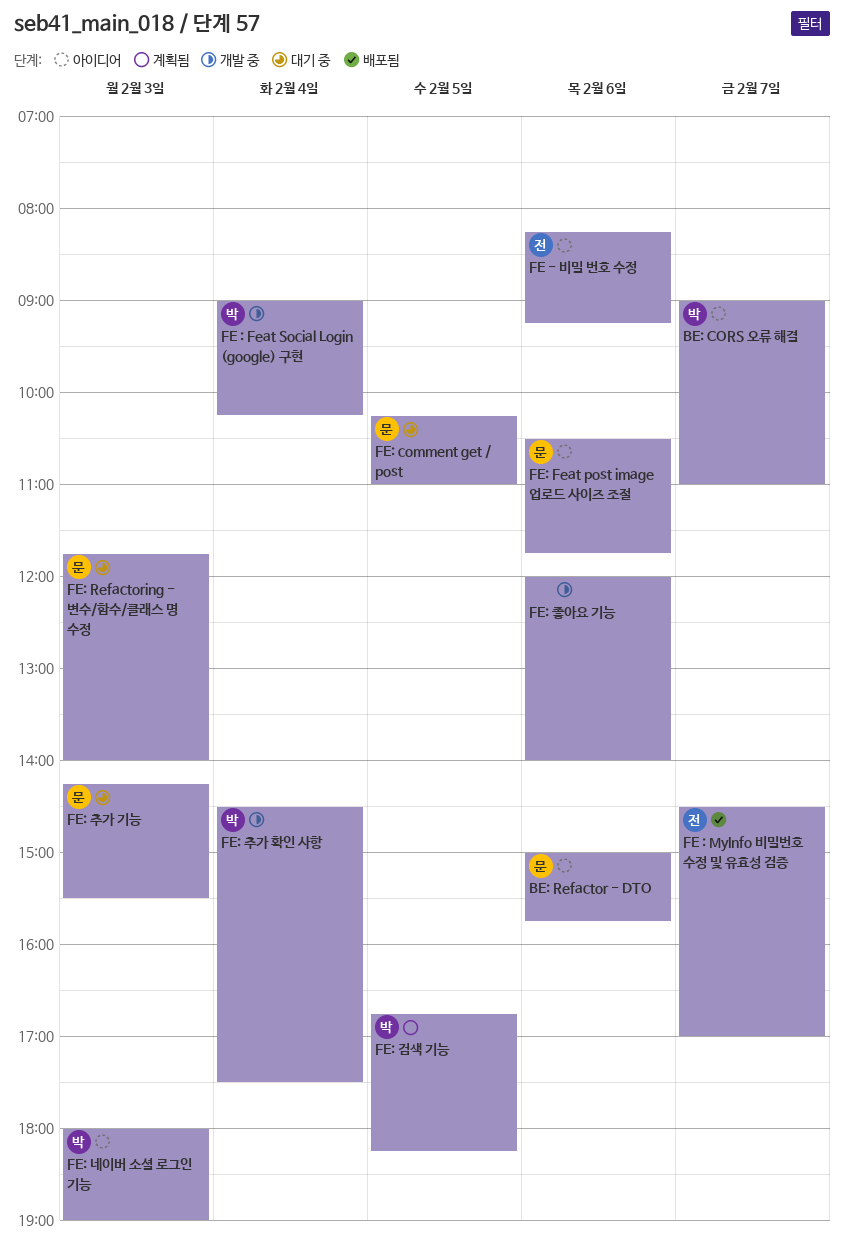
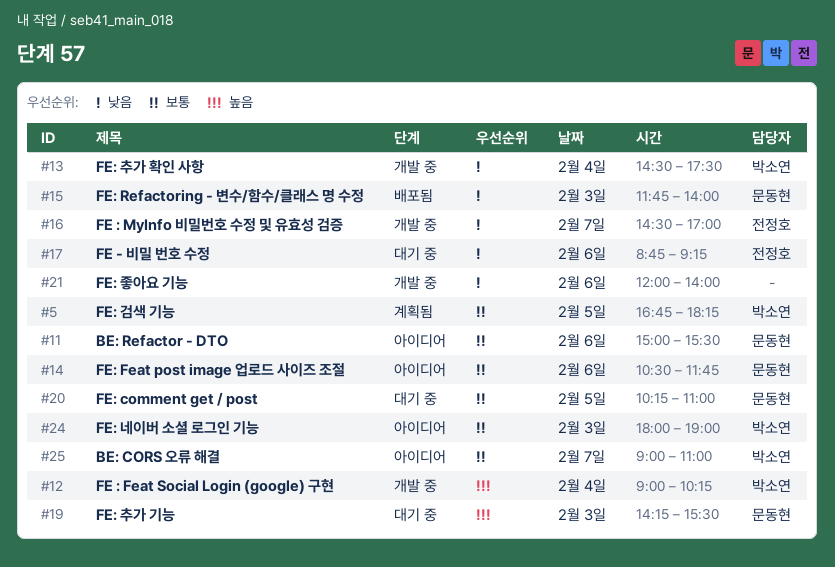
BE: Refactor - DTO, ends: 15:45 -> 15:30
FE - 비밀 번호 수정, status: 아이디어 -> 대기 중
FE - 비밀 번호 수정, begins: 08:15 -> 08:45
FE : MyInfo 비밀번호 수정 및 유효성 검증, status: 배포됨 -> 개발 중
FE: Refactoring - 변수/함수/클래스 명 수정, status: 대기 중 -> 배포됨

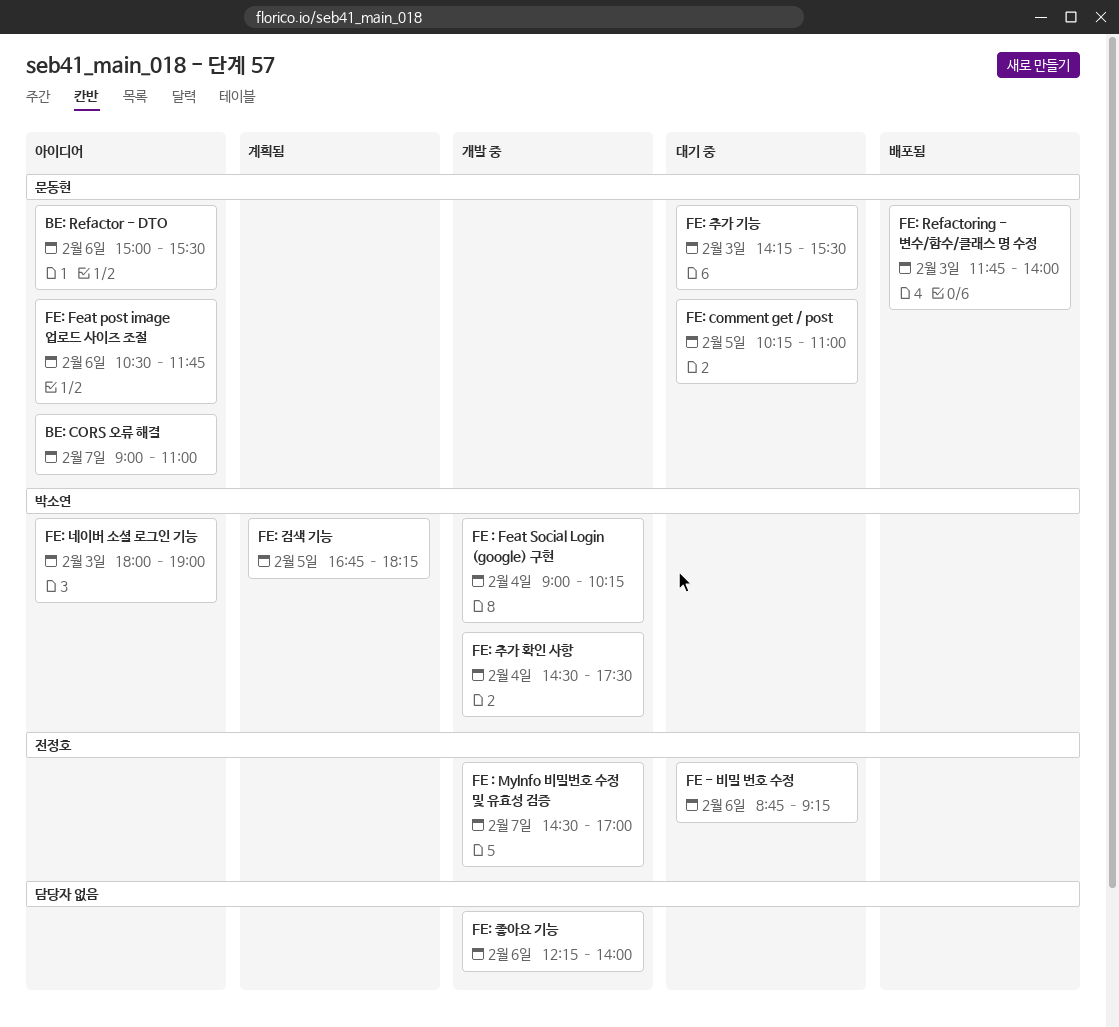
BE: CORS 오류 해결, owner: 박소연 -> 문동현
FE: 좋아요 기능, begins: 12:00 -> 12:15

